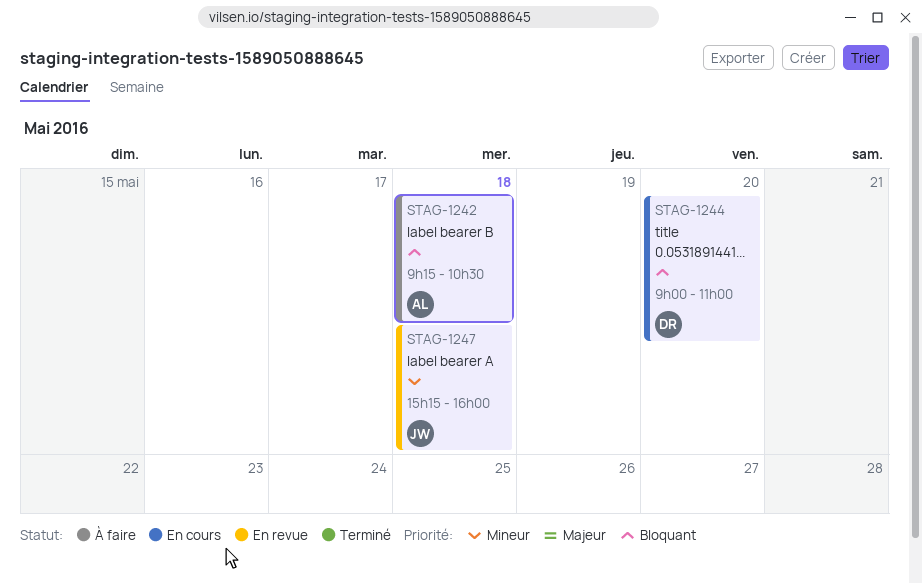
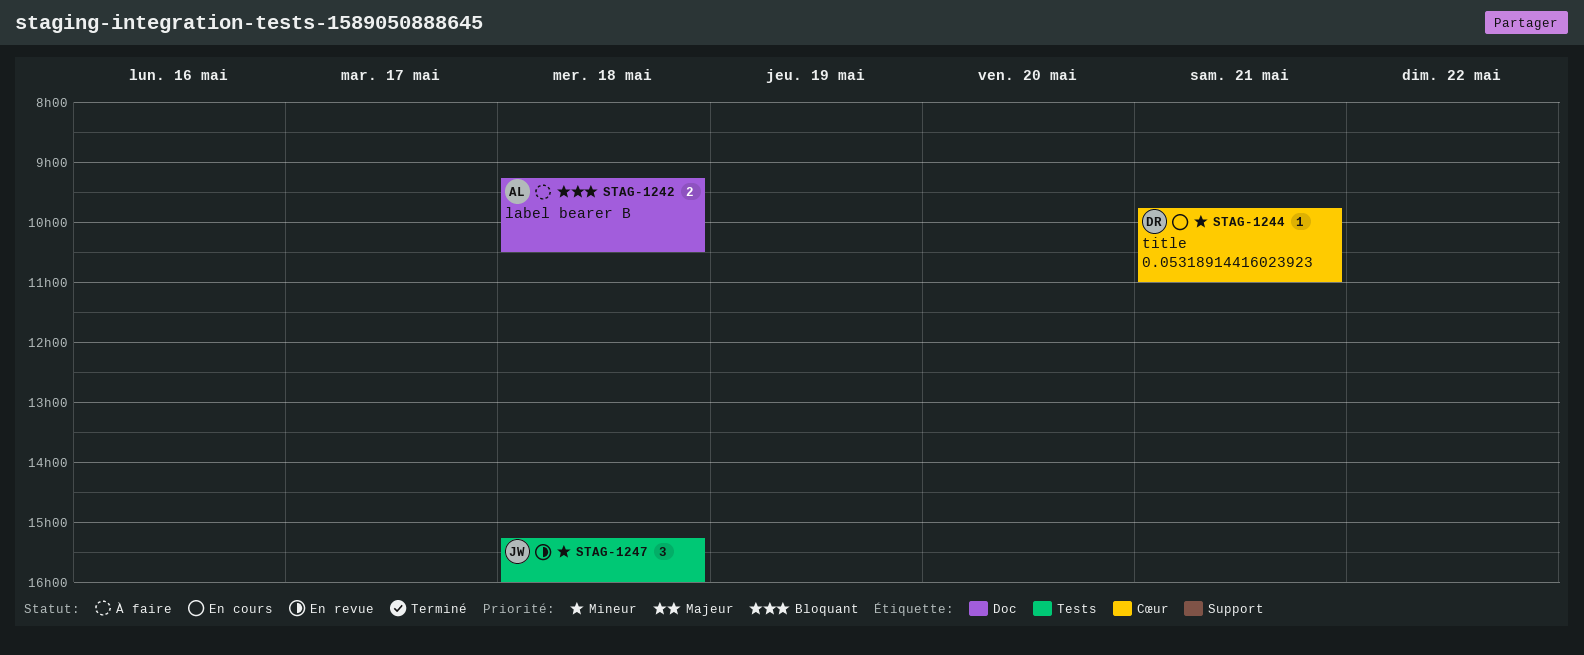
STAG-1244, priority: Bloquant -> Mineur
STAG-1244, day: May 20 -> May 21
STAG-1244, begins: 09:00 -> 09:45

